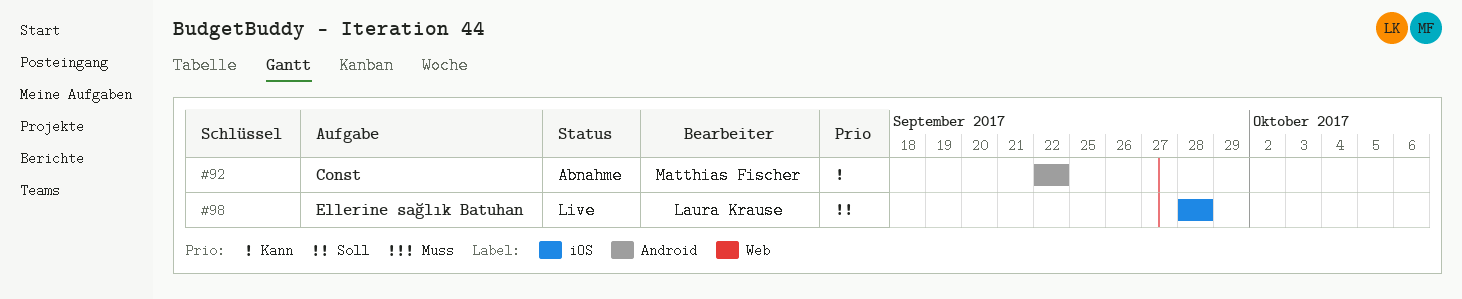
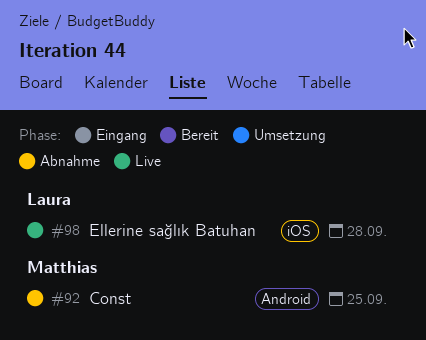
#92, due: Sep 22 -> Sep 25

